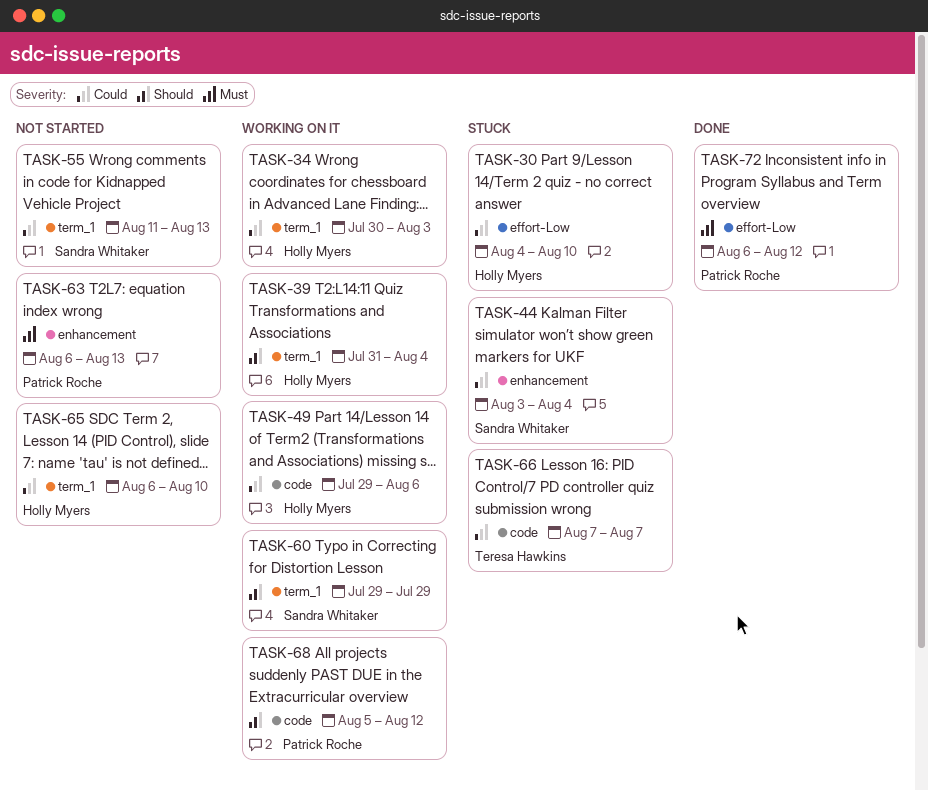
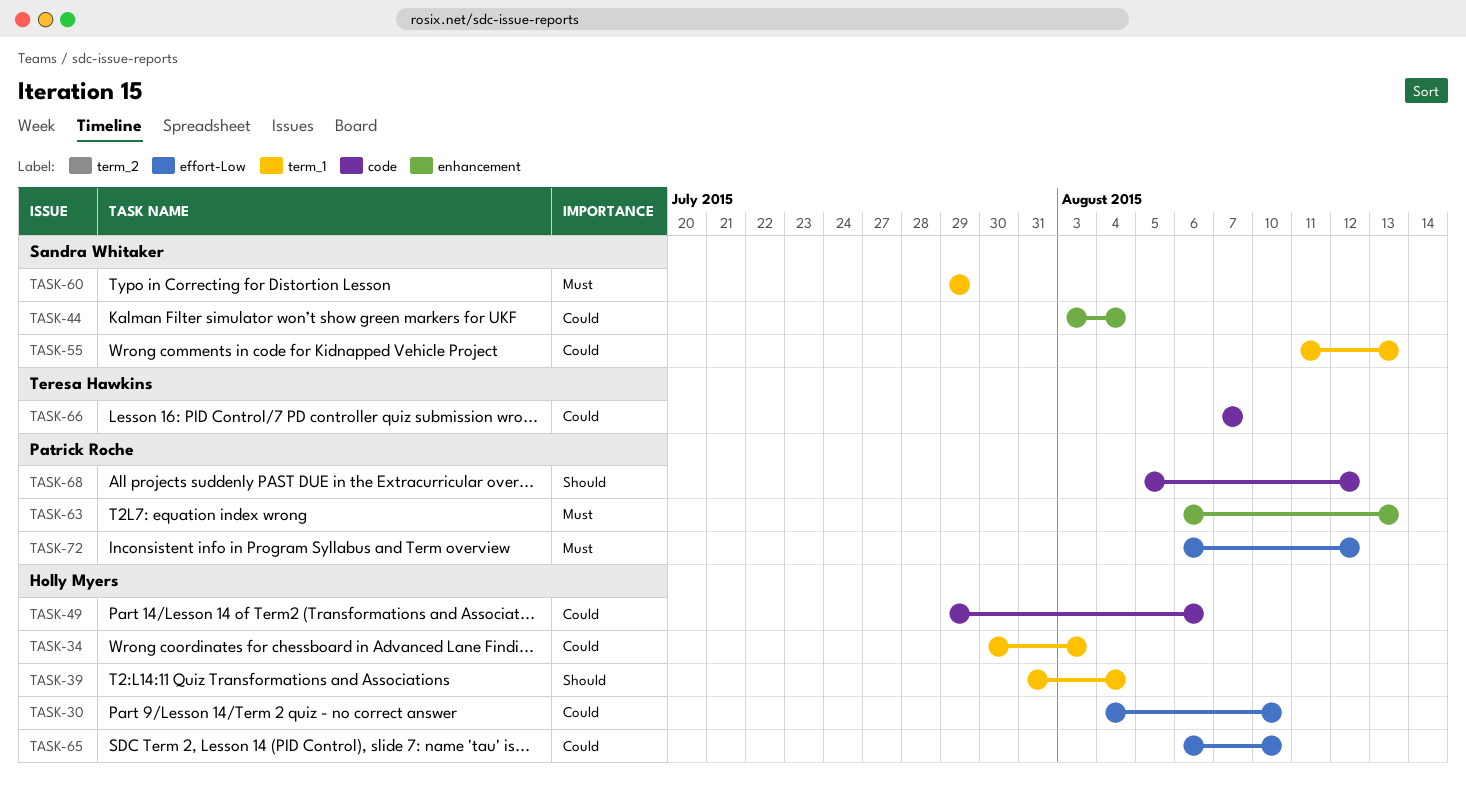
TASK-60, priority: Should -> Must
TASK-65, label: term_1 -> effort-Low

